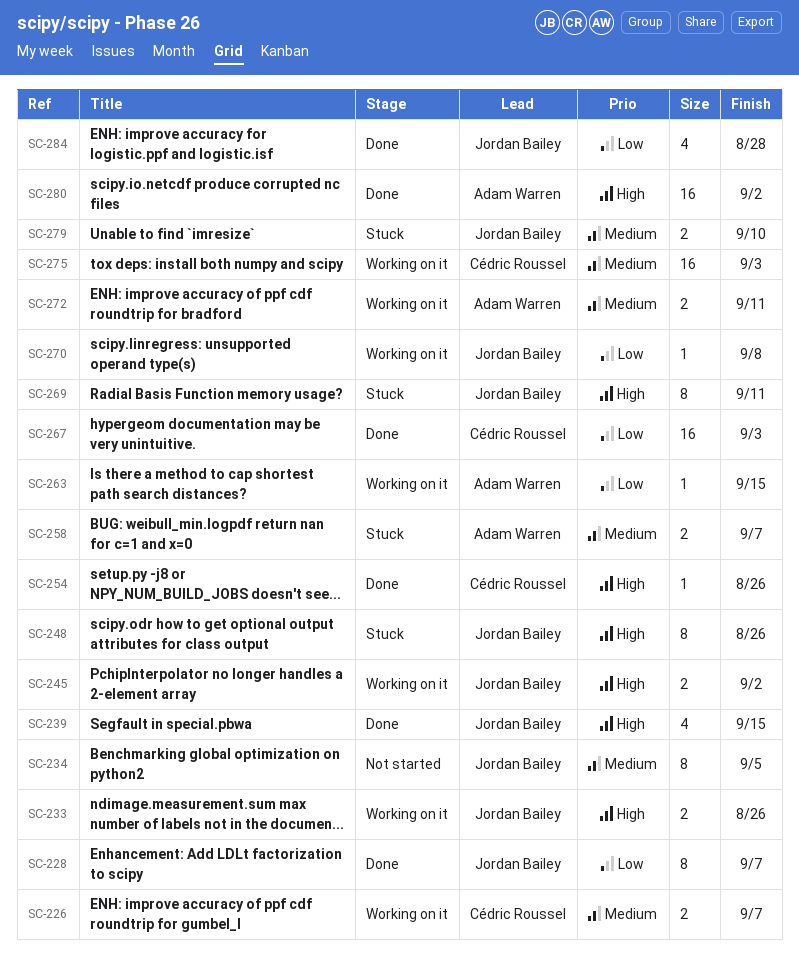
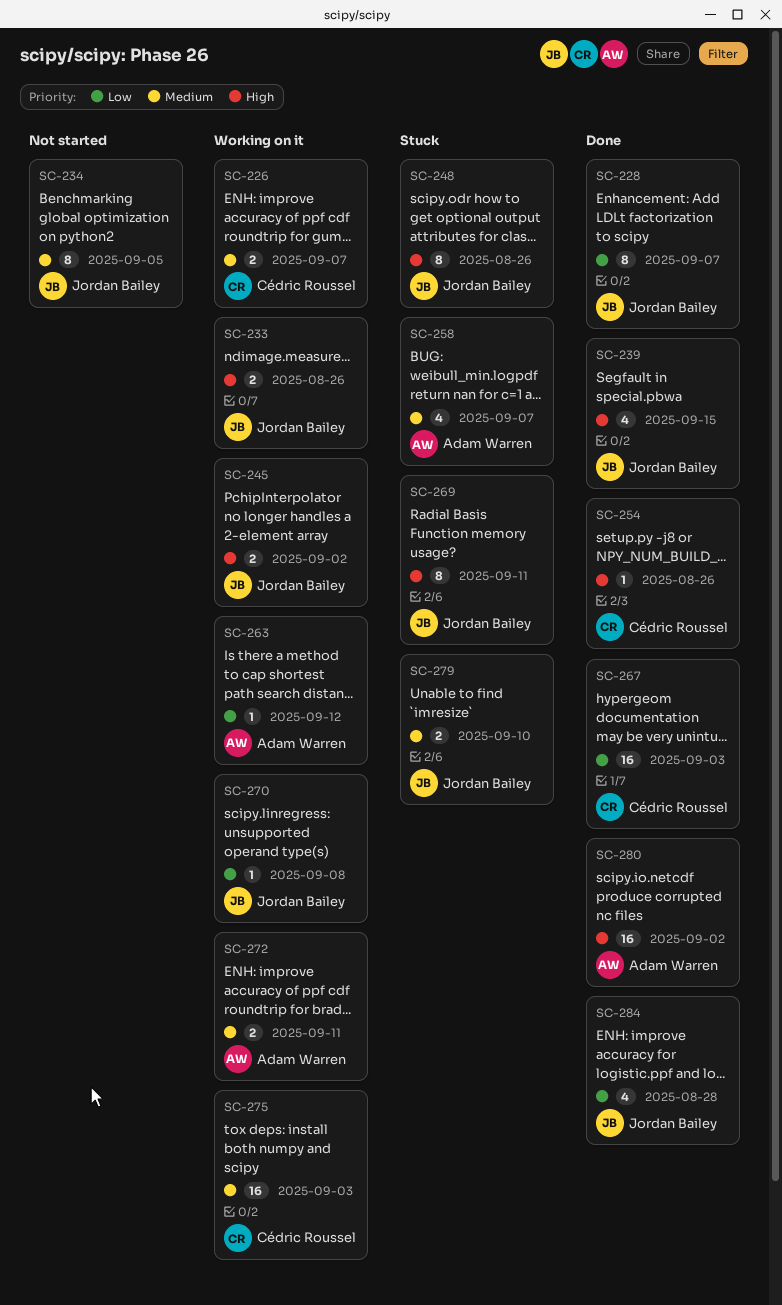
SC-258, estimate: 2 -> 4
SC-263, due: Sep 15 -> Sep 12

